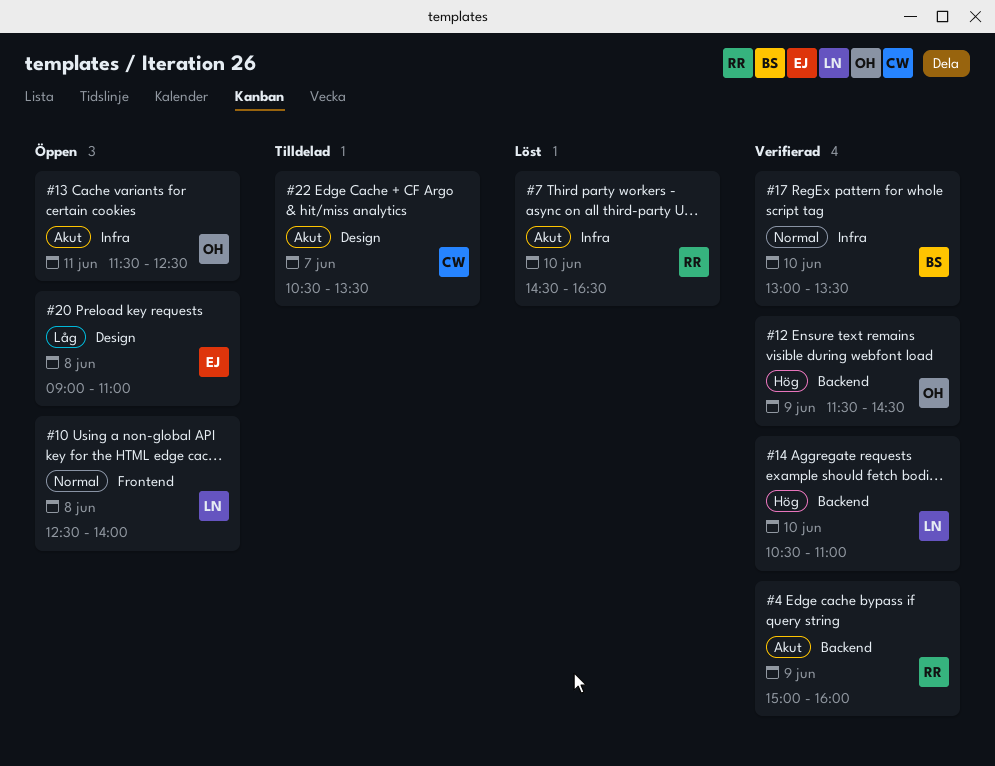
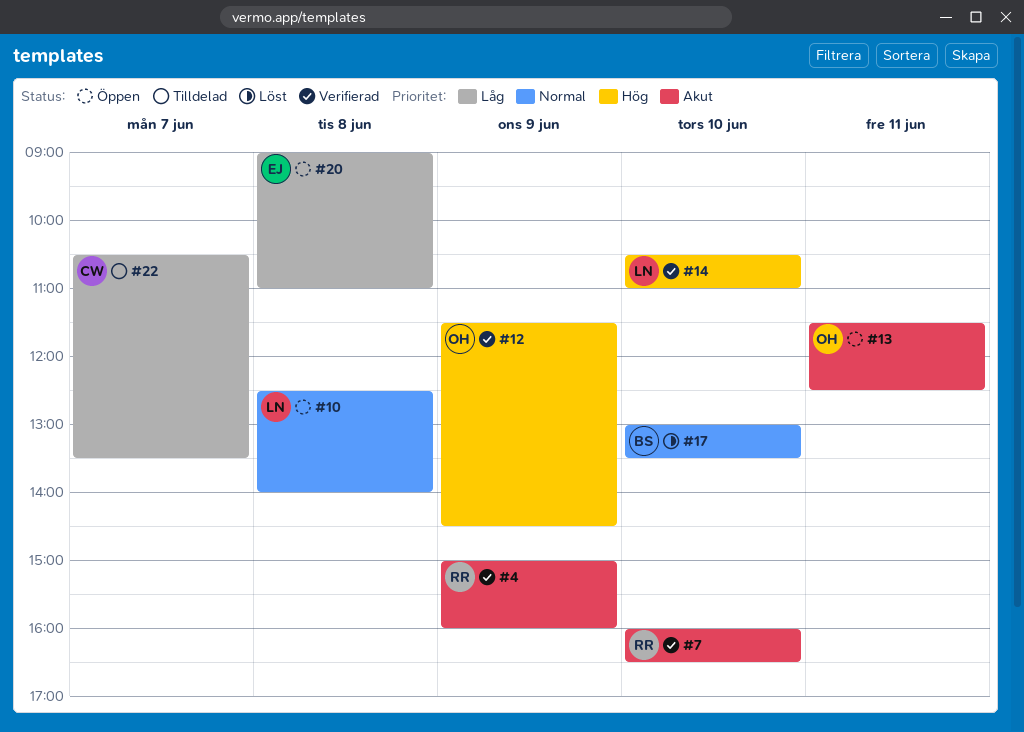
#7, status: Löst -> Verifierad
#7, begins: 14:30 -> 16:00
#17, status: Verifierad -> Löst
#22, priority: Akut -> Låg

